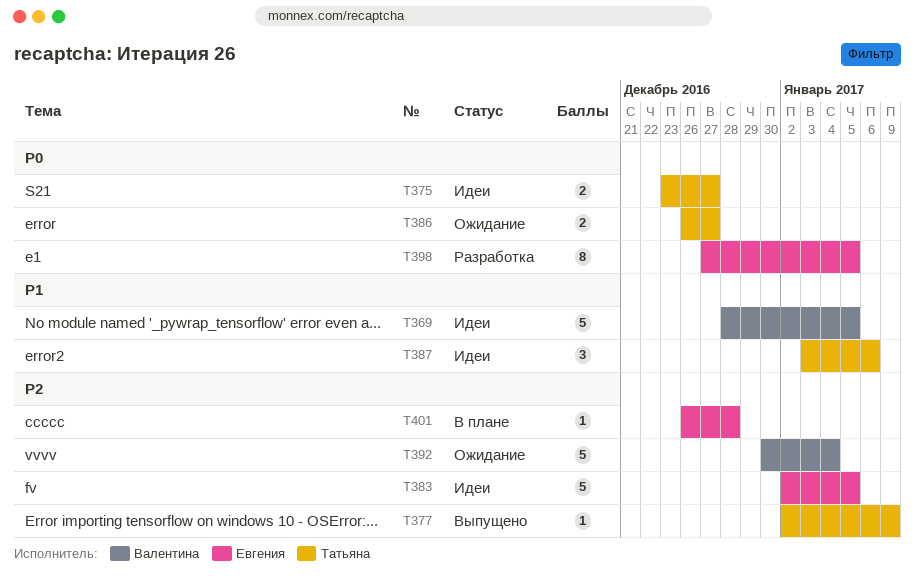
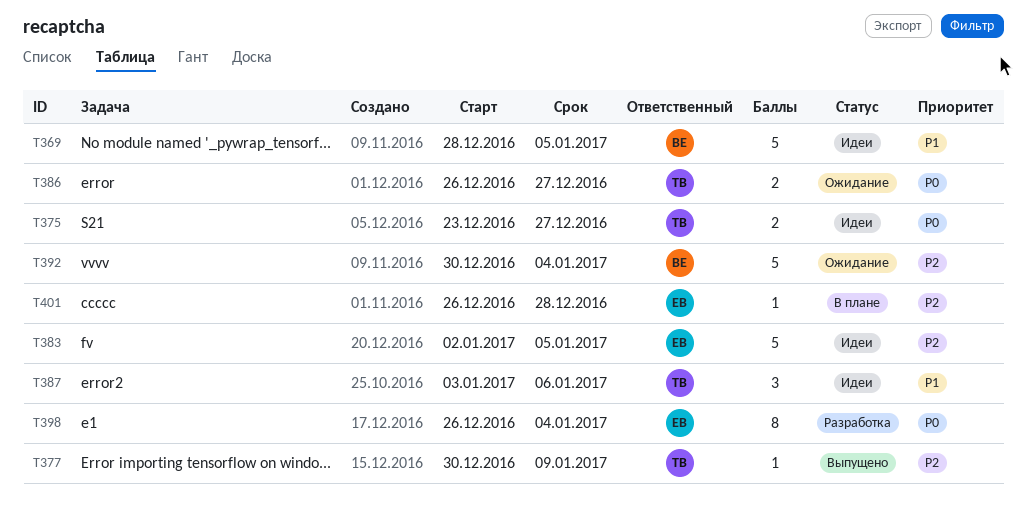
T377, start: Jan 2 -> Dec 30
T398, start: Dec 27 -> Dec 26
T398, due: Jan 5 -> Jan 4

